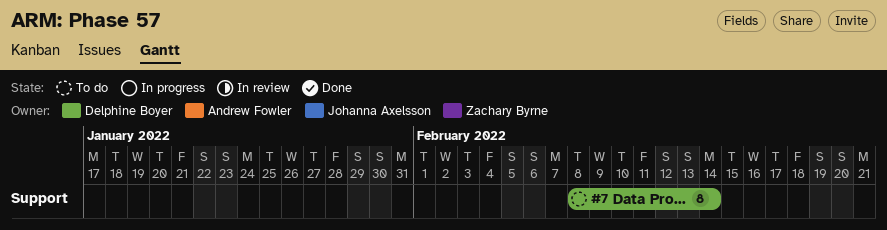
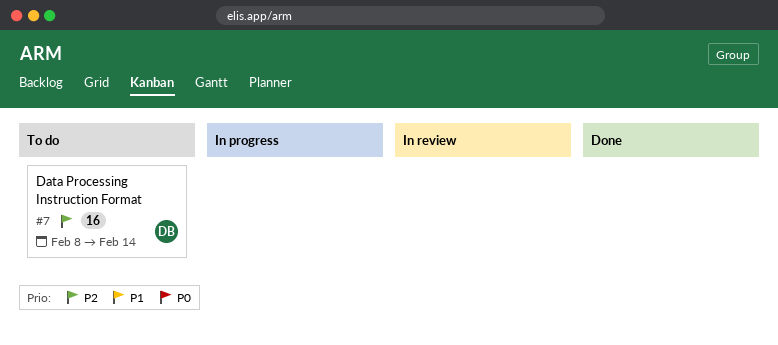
#7, estimate: 8 -> 16

